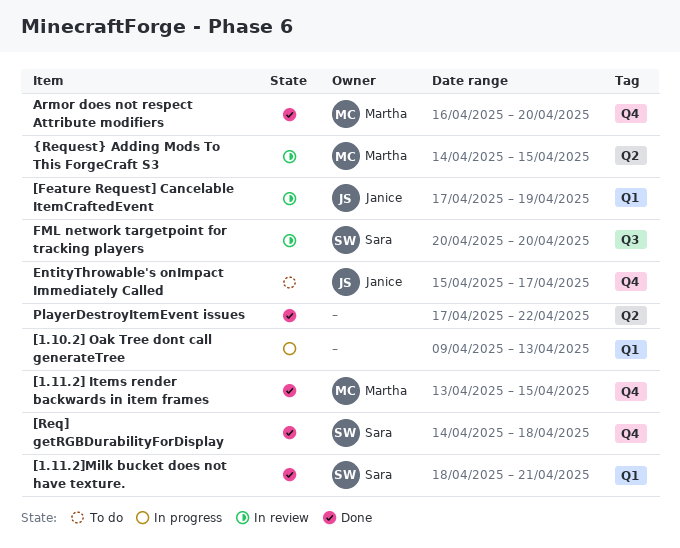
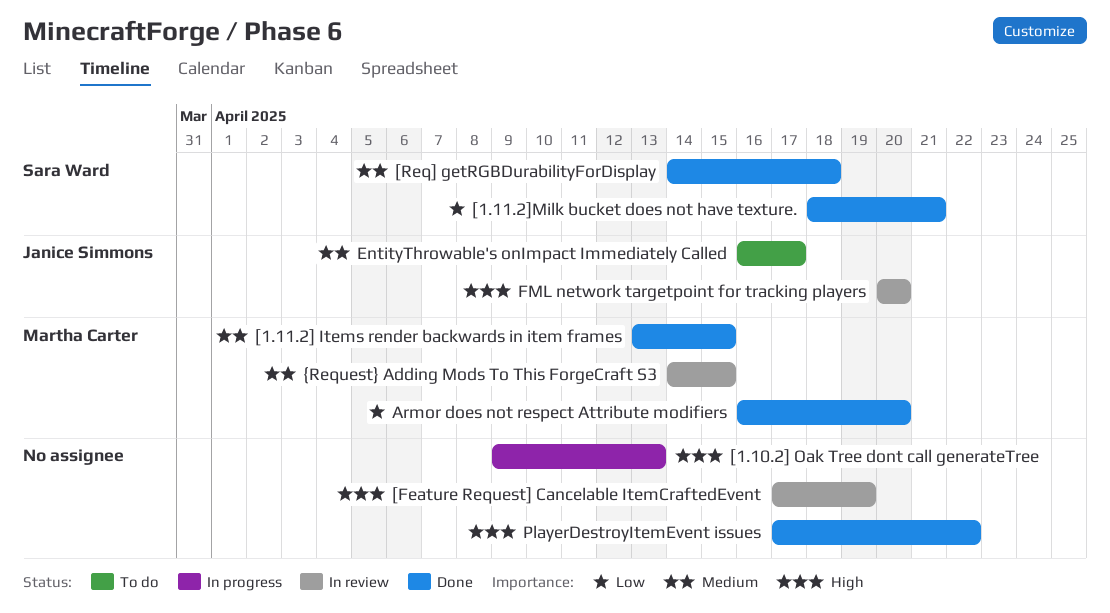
[Feature Request] Cancelable ItemCraftedEvent, owner: Janice Simmons -> none
EntityThrowable's onImpact Immediately Called, start: Apr 15 -> Apr 16
FML network targetpoint for tracking players, owner: Sara Ward -> Janice Simmons

